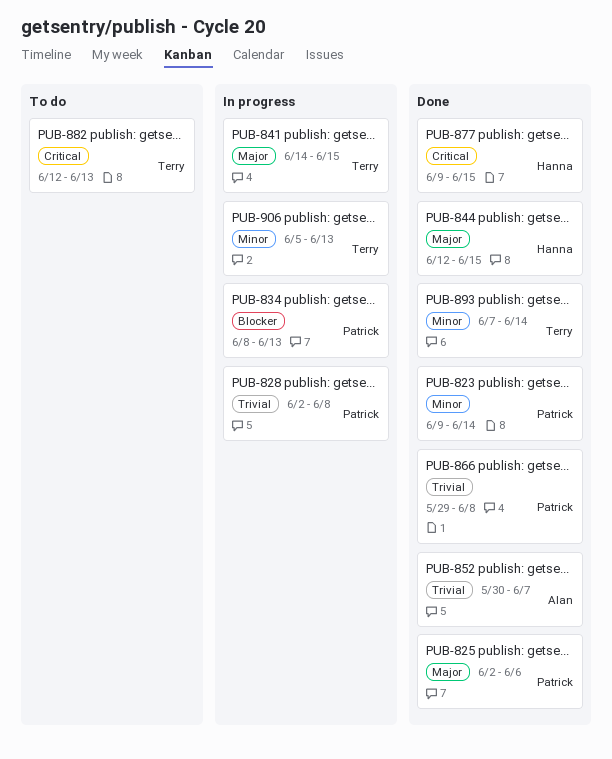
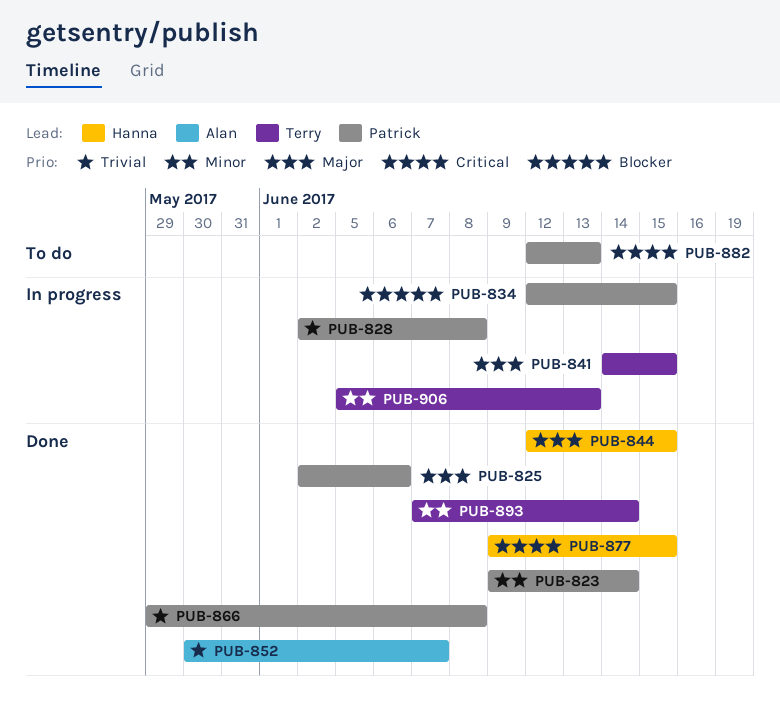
PUB-834, start: Jun 8 -> Jun 12
PUB-834, due: Jun 13 -> Jun 15
PUB-882, owner: Terry -> Patrick

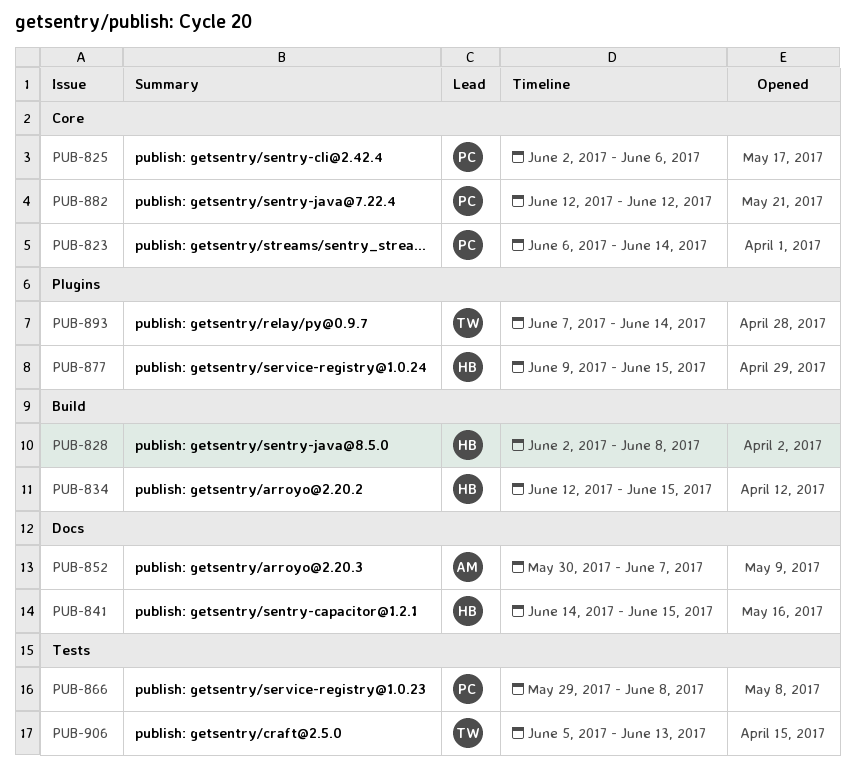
PUB-823, start: Jun 9 -> Jun 6
PUB-828, owner: Patrick -> Hanna
PUB-834, owner: Patrick -> Hanna
PUB-841, owner: Terry -> Hanna
PUB-844: present -> none
PUB-882, due: Jun 13 -> Jun 12

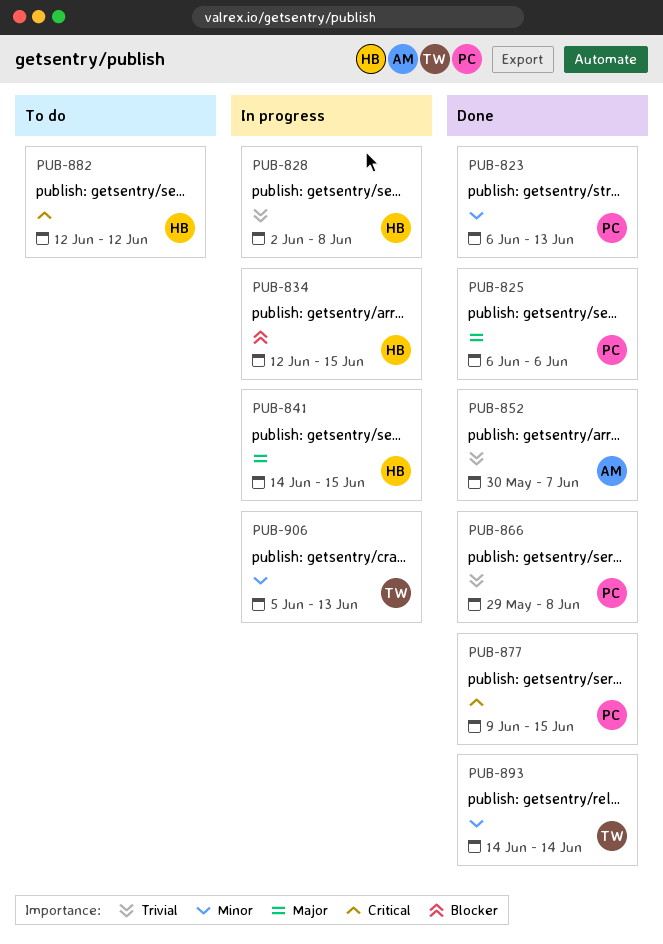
PUB-823, due: Jun 14 -> Jun 13
PUB-825, start: Jun 2 -> Jun 6
PUB-877, owner: HB -> PC
PUB-882, owner: PC -> HB
PUB-893, start: Jun 7 -> Jun 14

